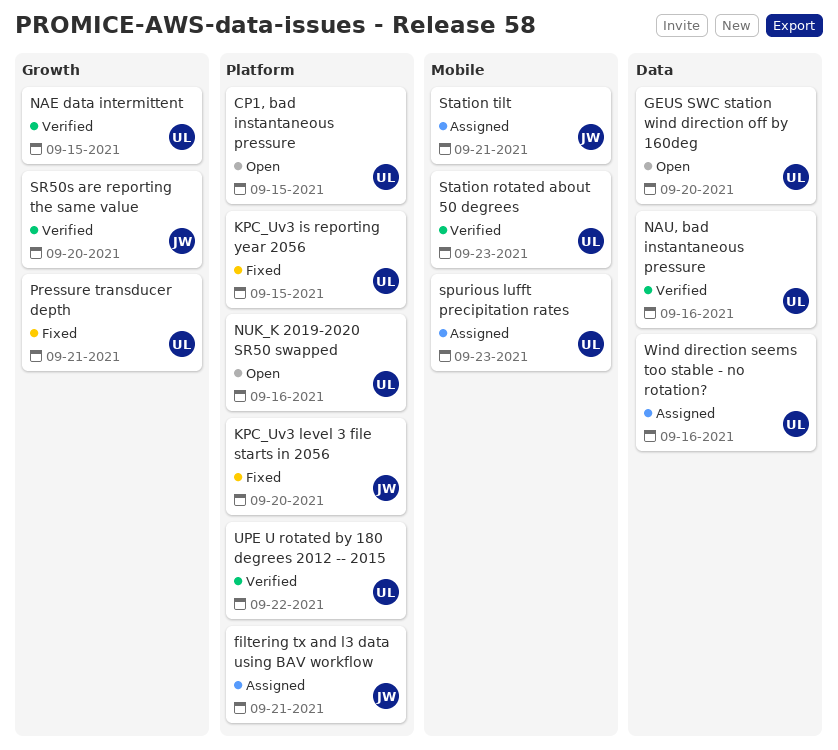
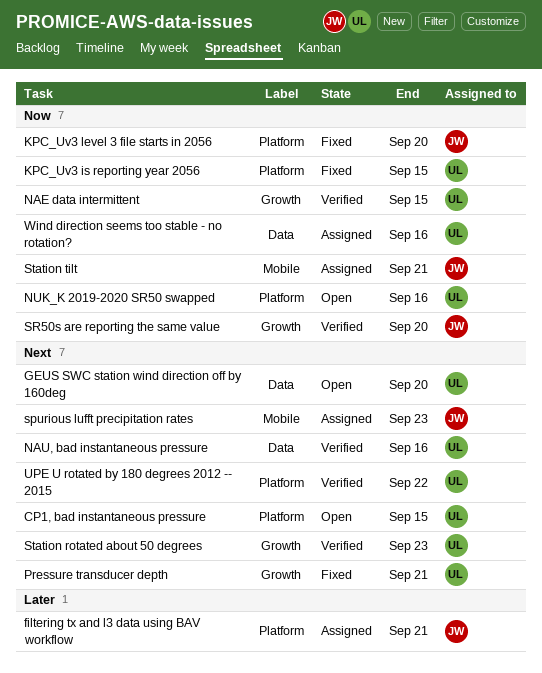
spurious lufft precipitation rates, owner: UL -> JW
Station rotated about 50 degrees, label: Mobile -> Growth

